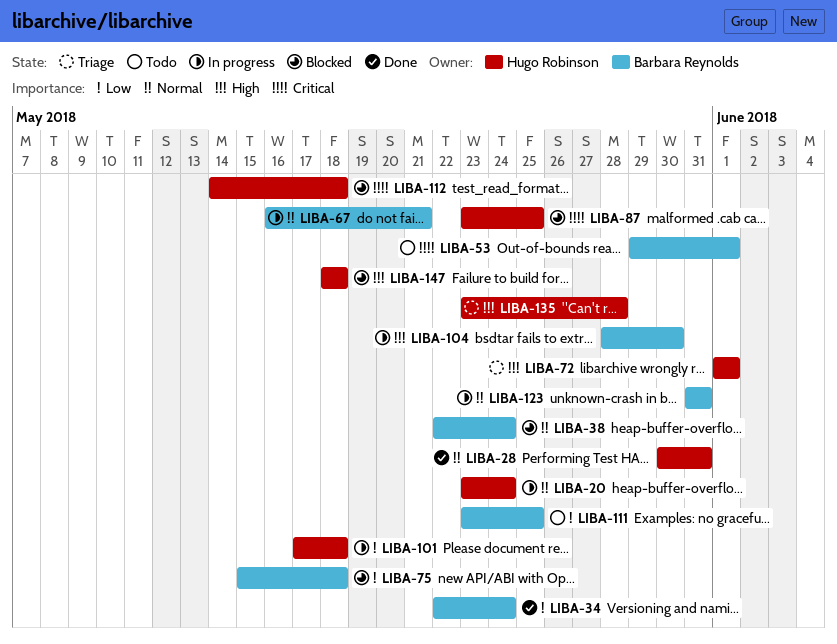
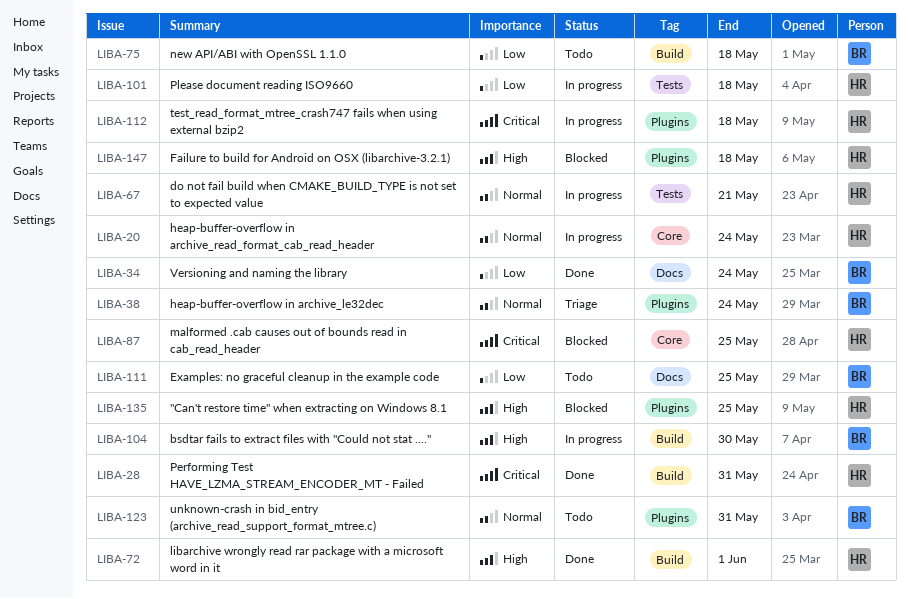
LIBA-28, priority: Normal -> Critical
LIBA-38, status: Blocked -> Triage
LIBA-53: present -> none
LIBA-67, owner: Barbara Reynolds -> Hugo Robinson
LIBA-72, status: Triage -> Done
LIBA-75, status: Blocked -> Todo
LIBA-112, status: Blocked -> In progress
LIBA-123, status: In progress -> Todo
LIBA-135, status: Triage -> Blocked
LIBA-135, due: May 28 -> May 25

